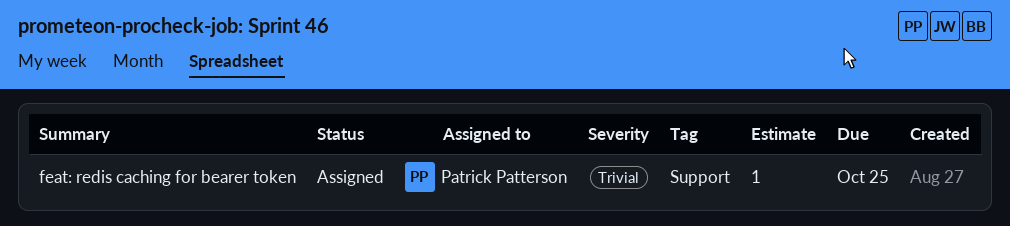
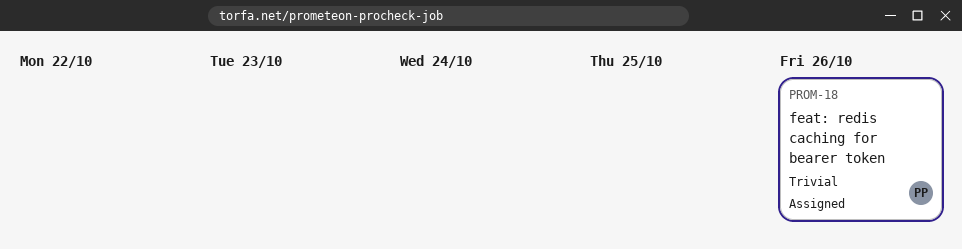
feat: redis caching for bearer token, due: Oct 25 -> Oct 26

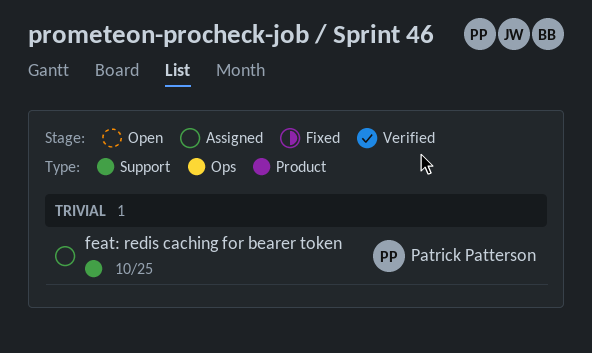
feat: redis caching for bearer token, due: Oct 26 -> Oct 25

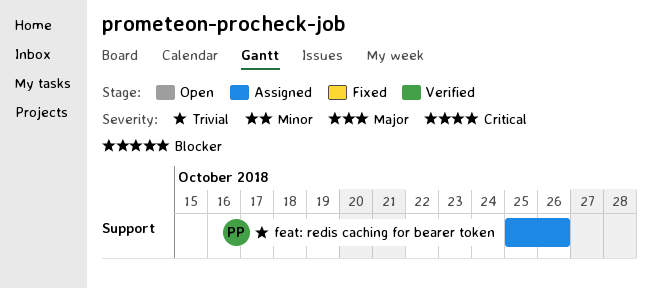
feat: redis caching for bearer token, due: Oct 25 -> Oct 26

